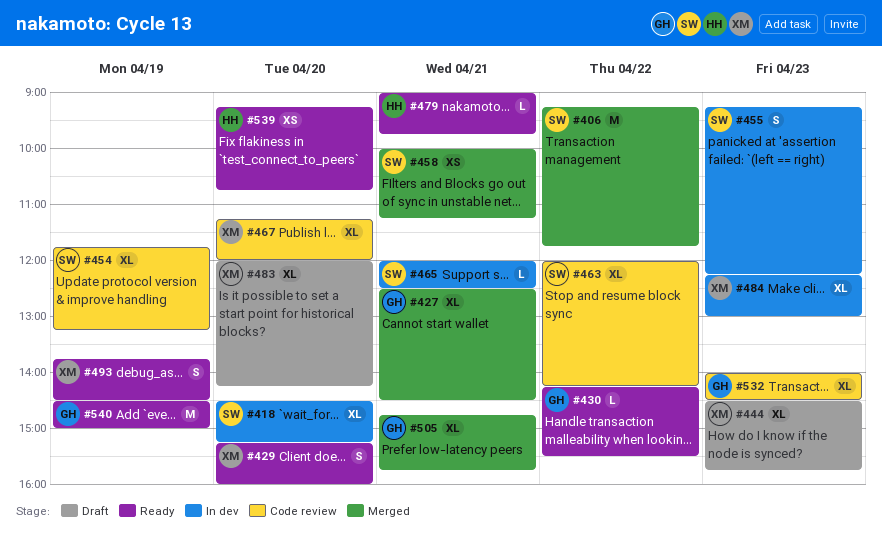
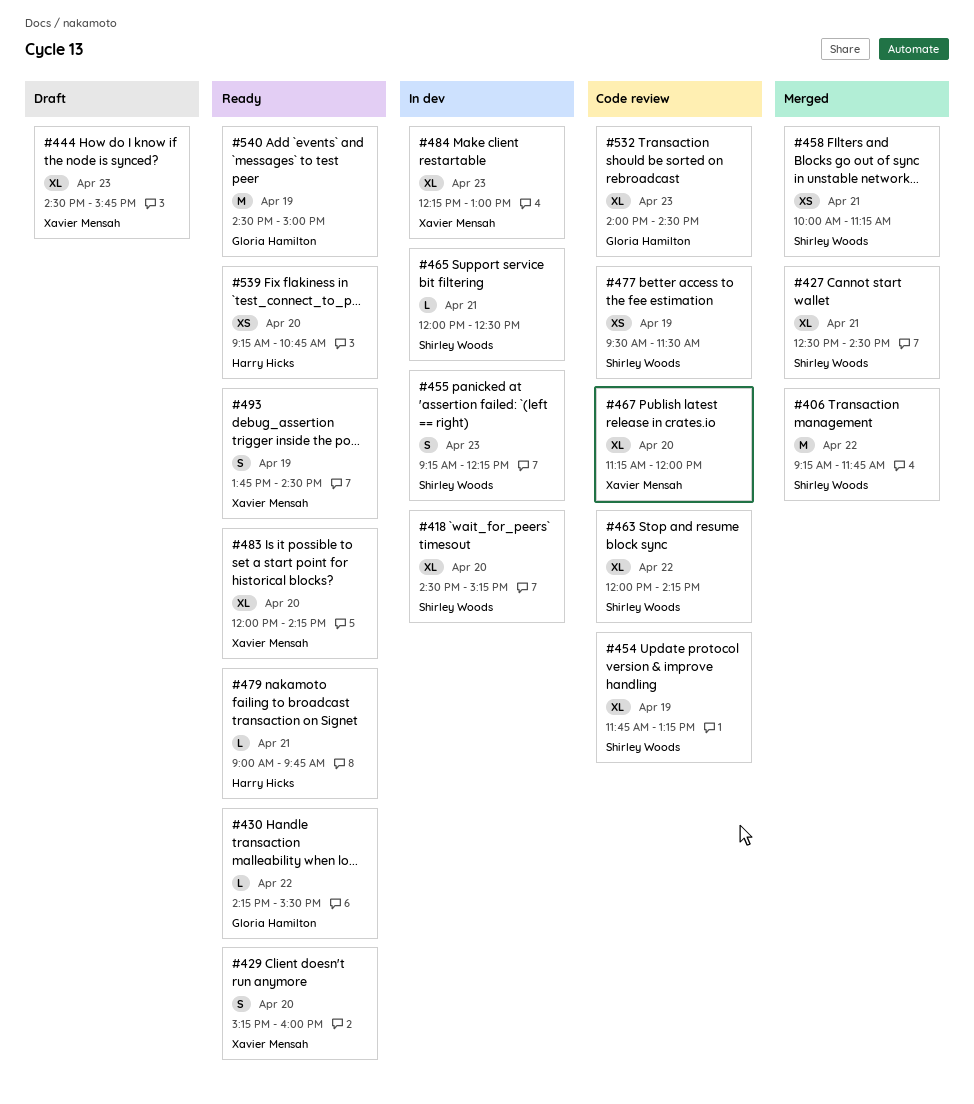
#427, owner: Gloria Hamilton -> Shirley Woods
#477: none -> present
#483, status: Draft -> Ready
#505: present -> none

